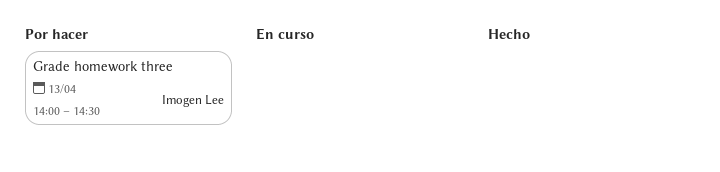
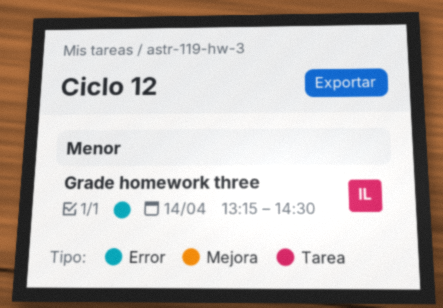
Grade homework three, day: Apr 13 -> Apr 14
Grade homework three, begins: 14:00 -> 13:15

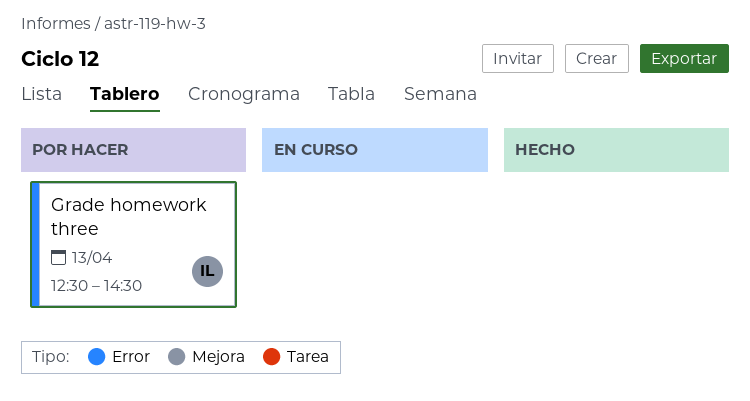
Grade homework three, day: Apr 14 -> Apr 13
Grade homework three, begins: 13:15 -> 12:30

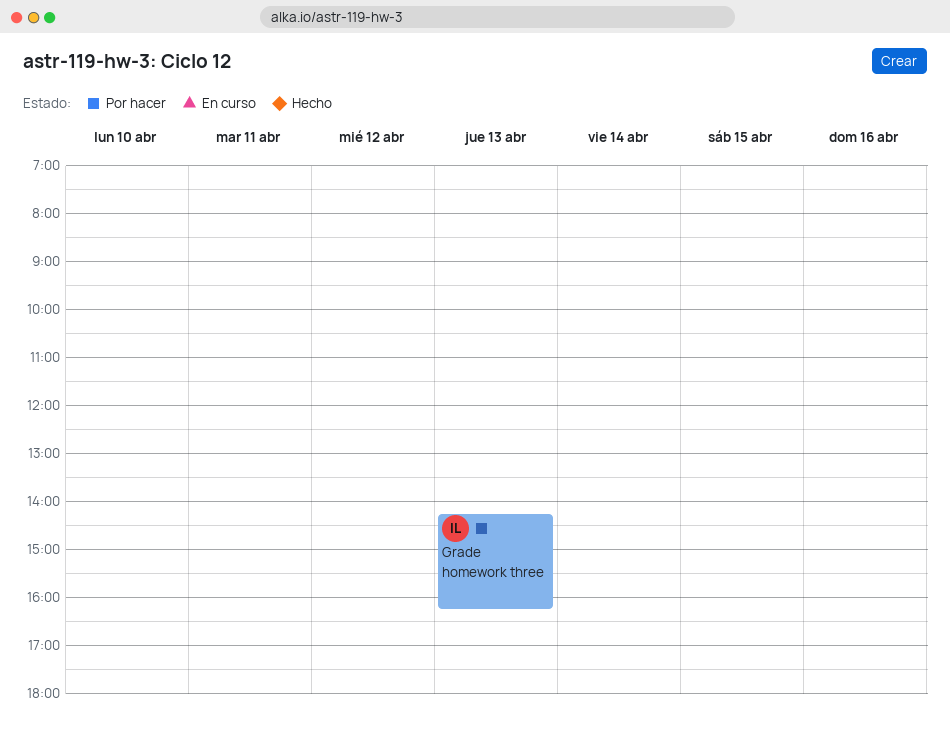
Grade homework three, begins: 12:30 -> 14:15
Grade homework three, ends: 14:30 -> 16:15

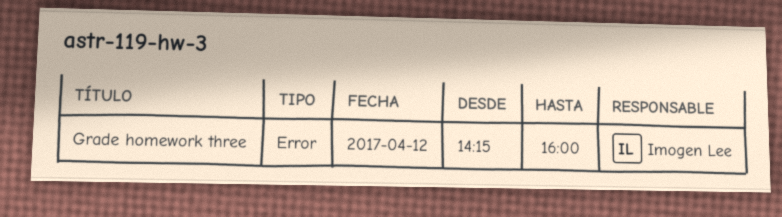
Grade homework three, day: Apr 13 -> Apr 12
Grade homework three, ends: 16:15 -> 16:00

